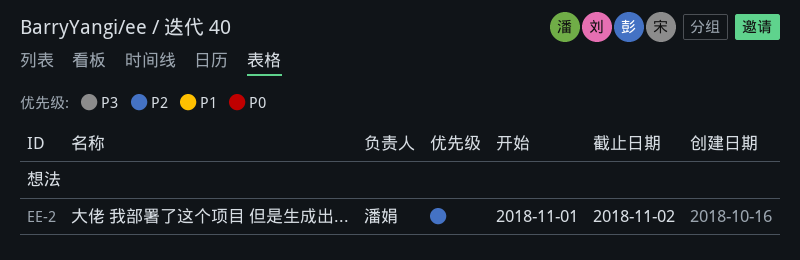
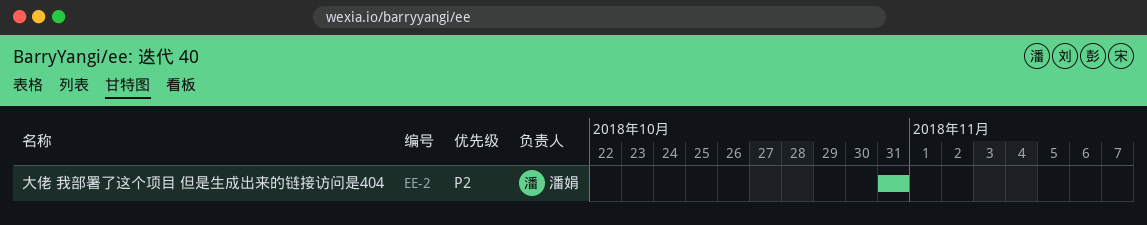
EE-2, start: Nov 1 -> Oct 31
EE-2, due: Nov 2 -> Oct 31

